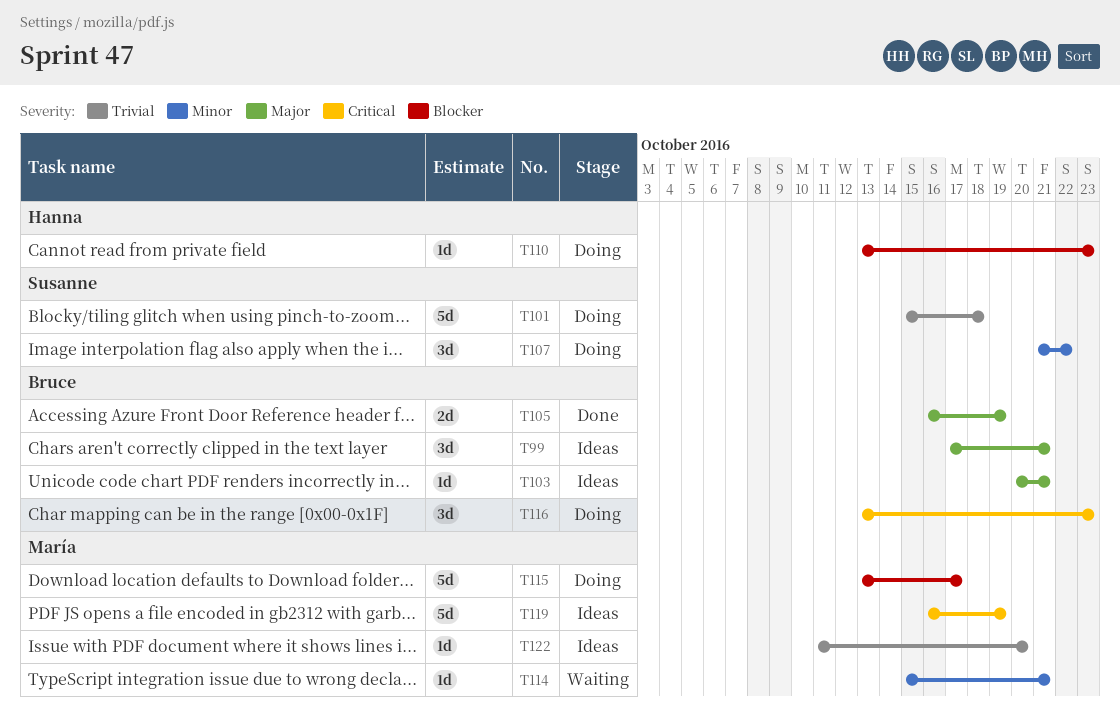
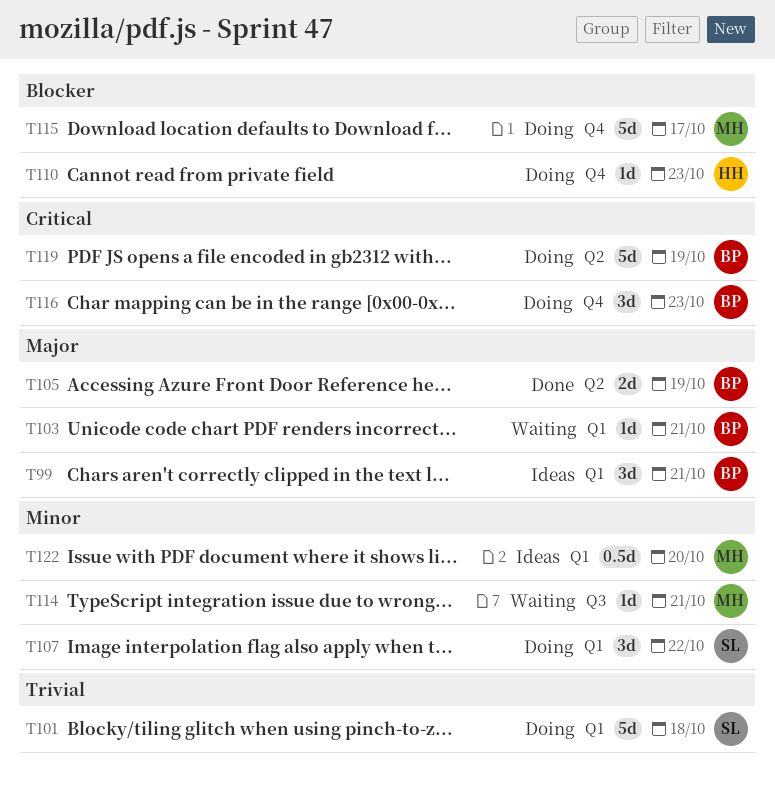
T103, status: Ideas -> Waiting
T119, status: Ideas -> Doing
T119, owner: María -> Bruce
T122, priority: Trivial -> Minor
T122, estimate: 1d -> 0.5d

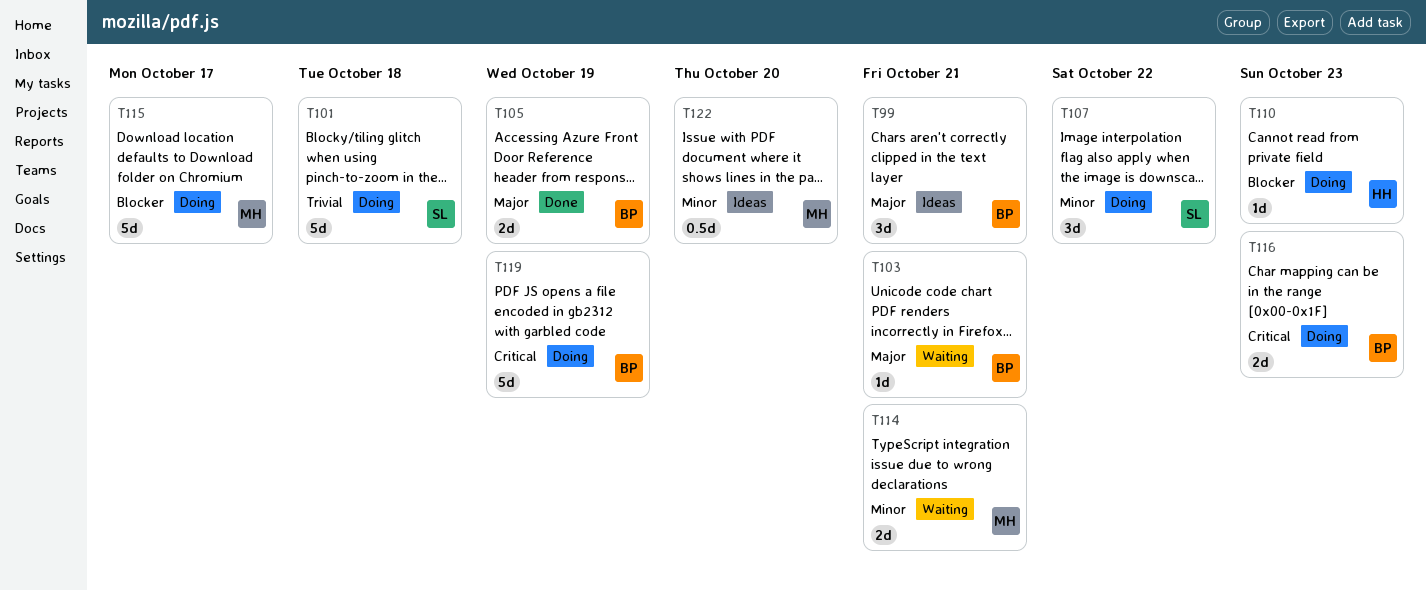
T114, estimate: 1d -> 2d
T116, estimate: 3d -> 2d

